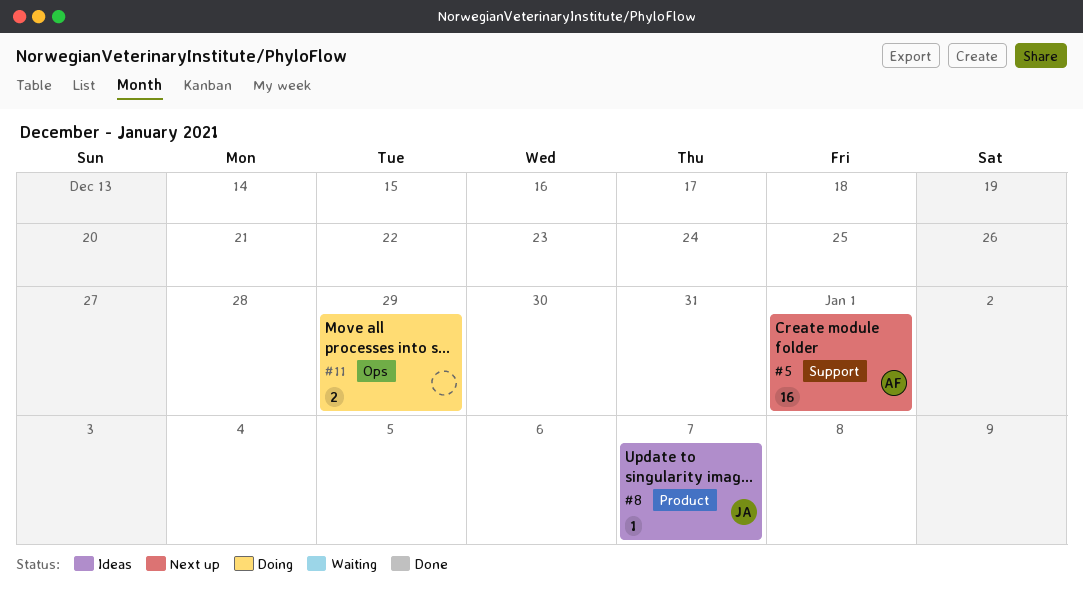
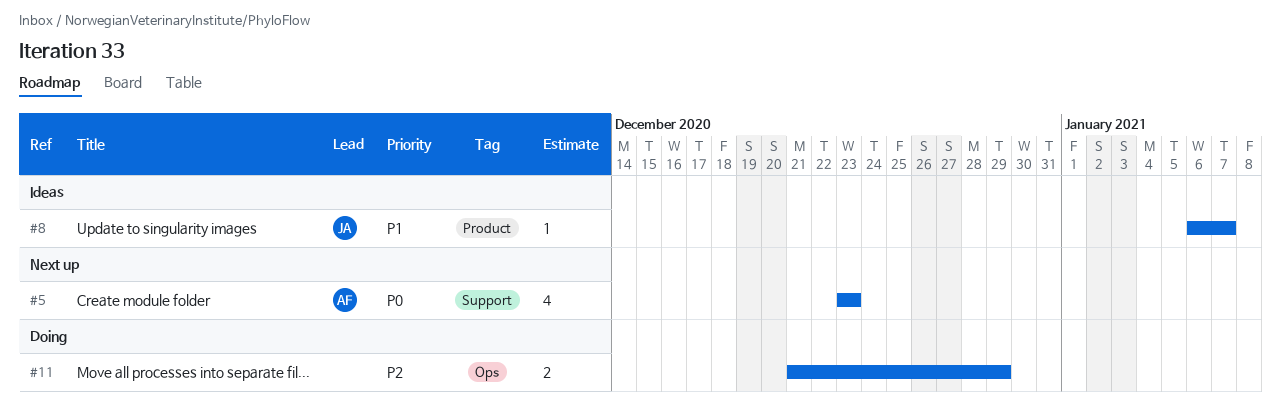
#5, estimate: 16 -> 4
#5, due: Jan 1 -> Dec 23

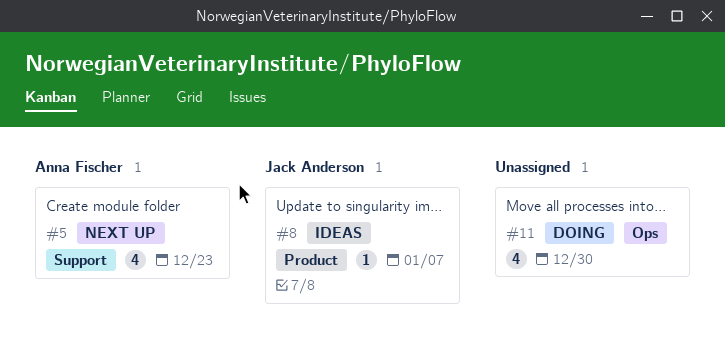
#11, estimate: 2 -> 4
#11, due: Dec 29 -> Dec 30

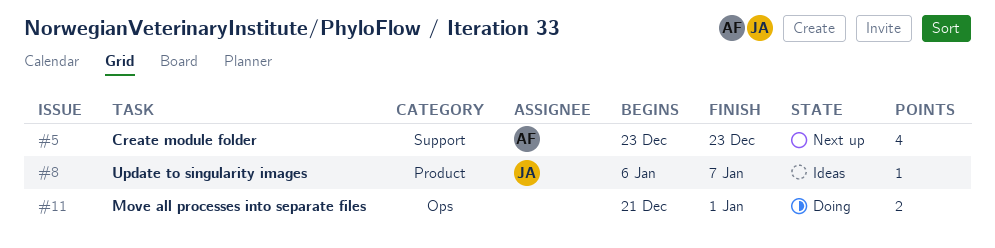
#11, estimate: 4 -> 2
#11, due: Dec 30 -> Jan 1

